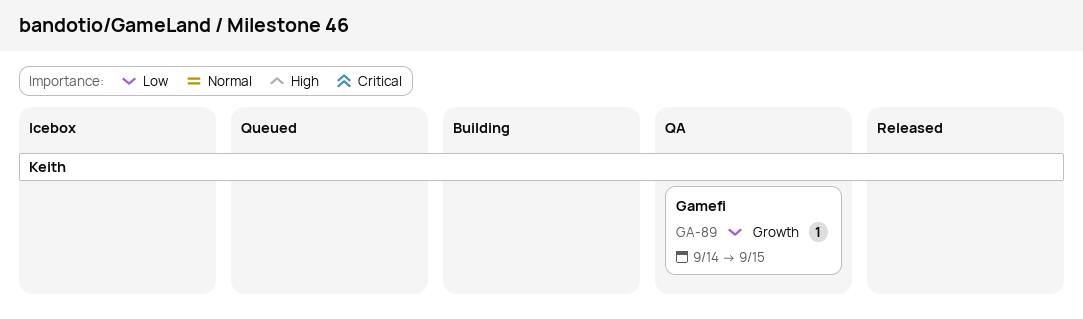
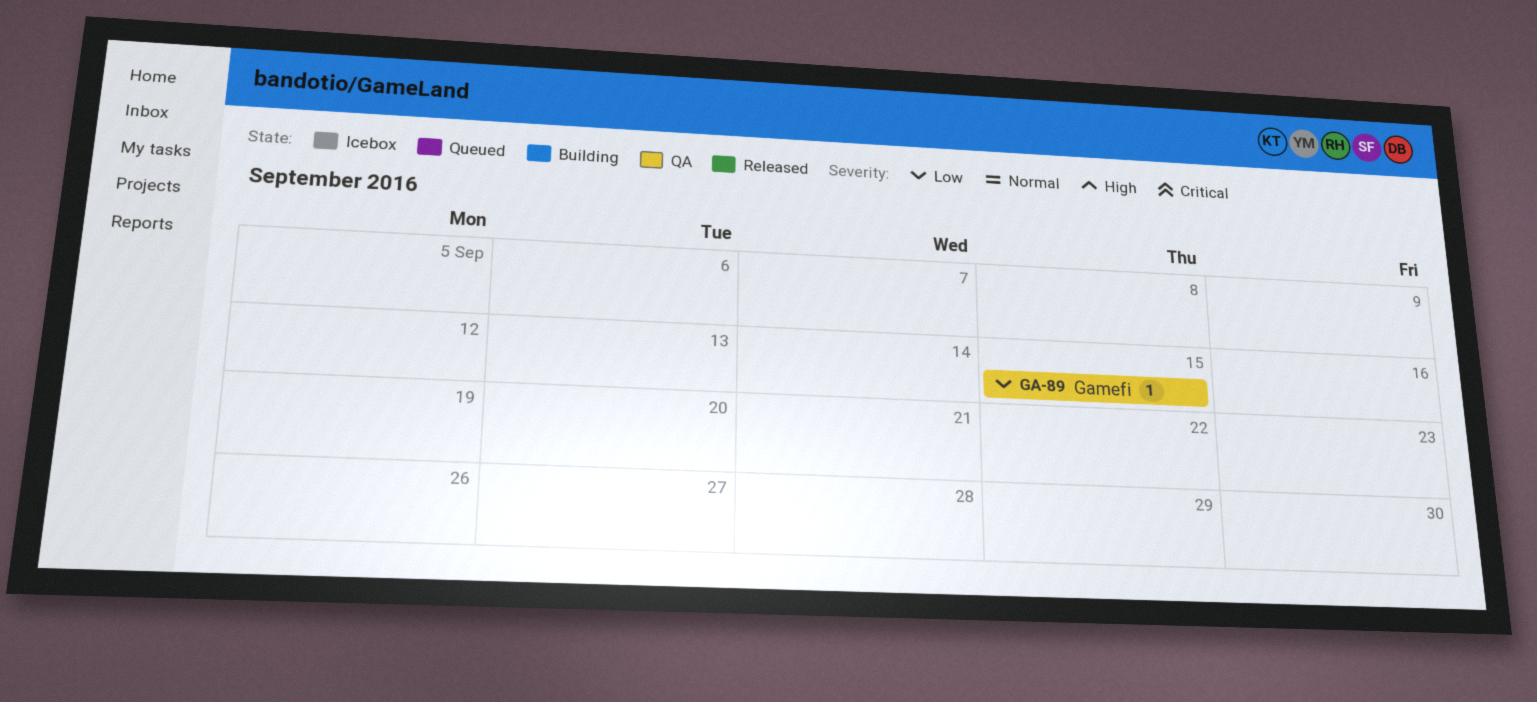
GA-89, start: Sep 14 -> Sep 15

